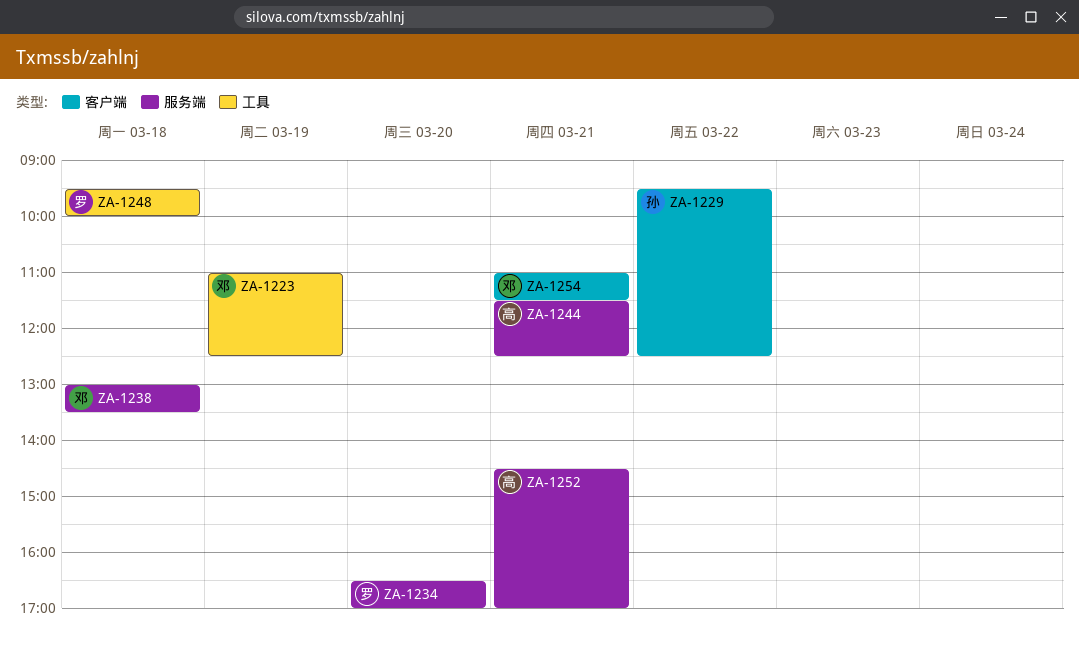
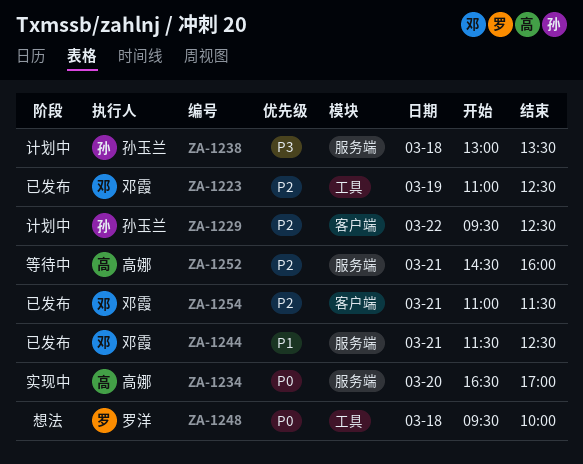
ZA-1234, owner: 罗洋 -> 高娜
ZA-1238, owner: 邓霞 -> 孙玉兰
ZA-1244, owner: 高娜 -> 邓霞
ZA-1252, ends: 17:00 -> 16:00

